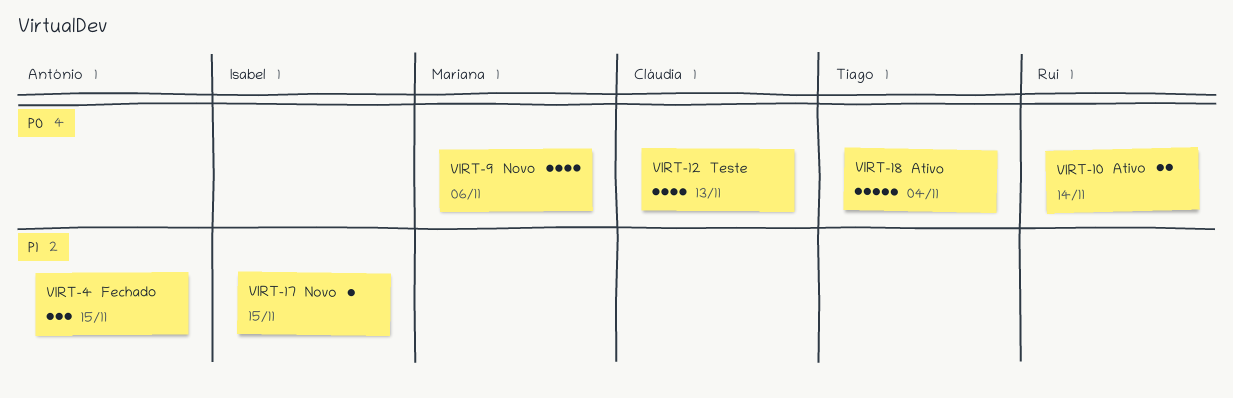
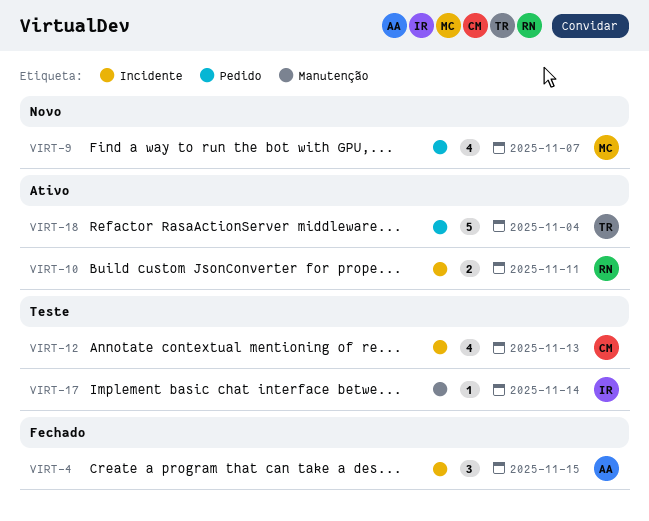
VIRT-9, due: Nov 6 -> Nov 7
VIRT-10, due: Nov 14 -> Nov 11
VIRT-17, status: Novo -> Teste
VIRT-17, due: Nov 15 -> Nov 14

